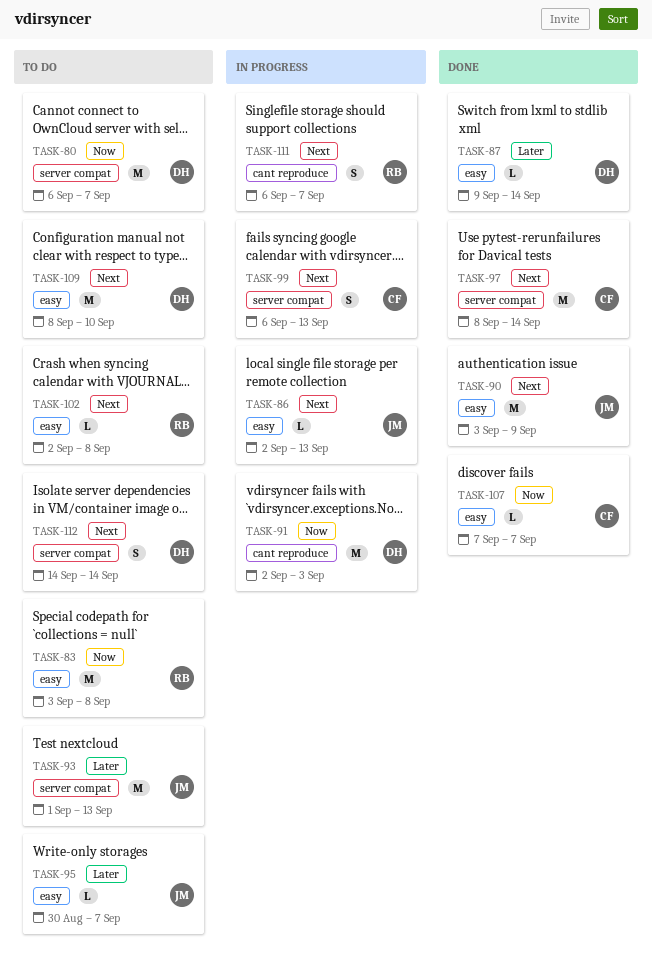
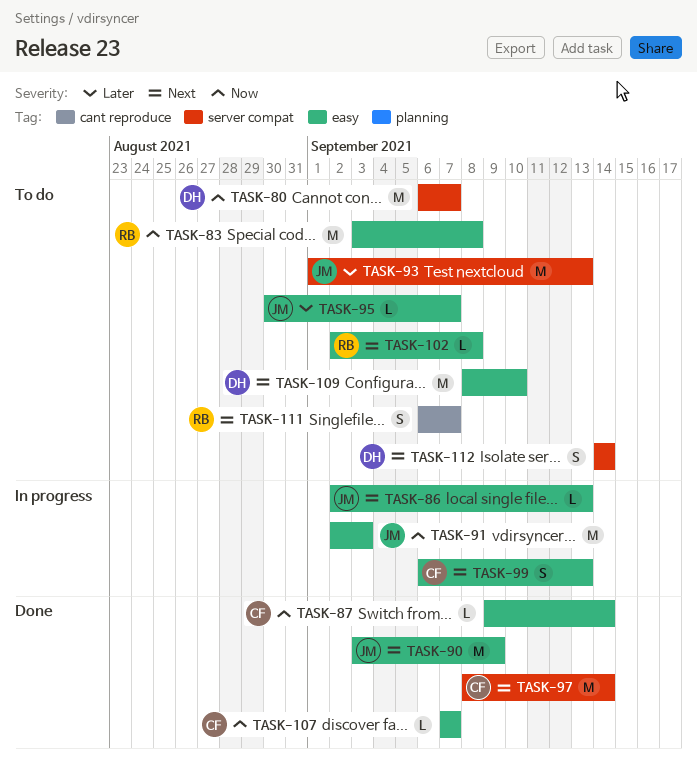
TASK-87, owner: DH -> CF
TASK-87, priority: Later -> Now
TASK-91, owner: DH -> JM
TASK-91, label: cant reproduce -> easy
TASK-99, label: server compat -> easy
TASK-111, status: In progress -> To do

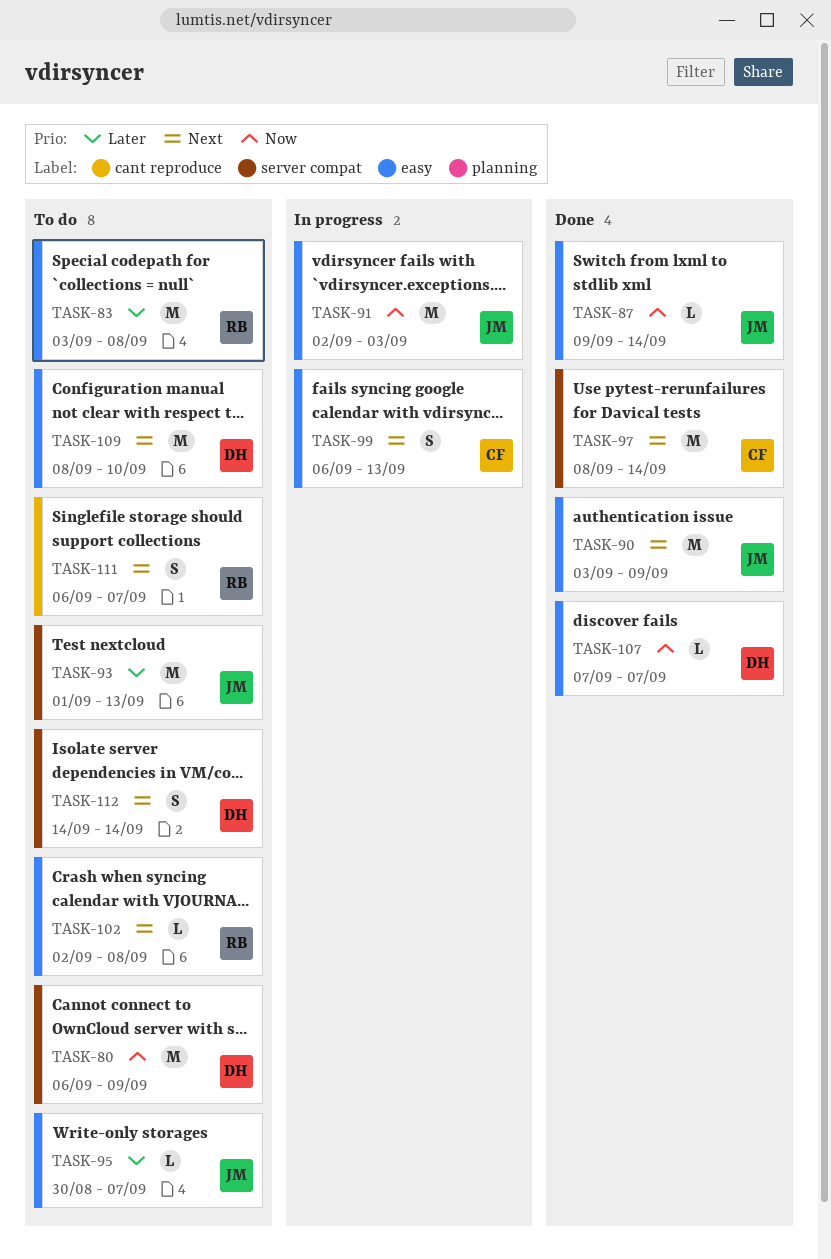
TASK-80, due: Sep 7 -> Sep 9
TASK-83, priority: Now -> Later
TASK-86: present -> none
TASK-87, owner: CF -> JM
TASK-107, owner: CF -> DH

